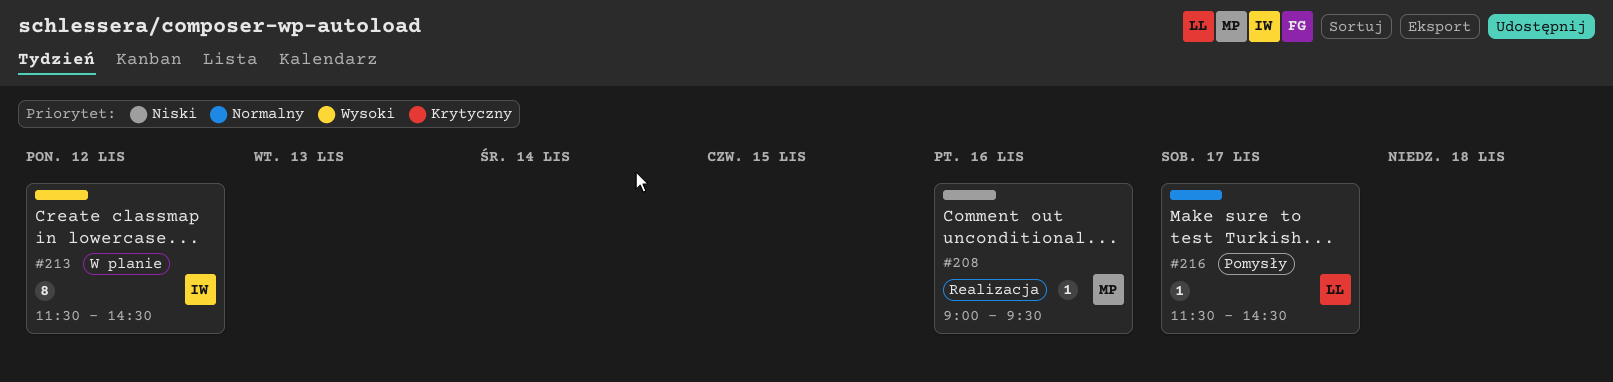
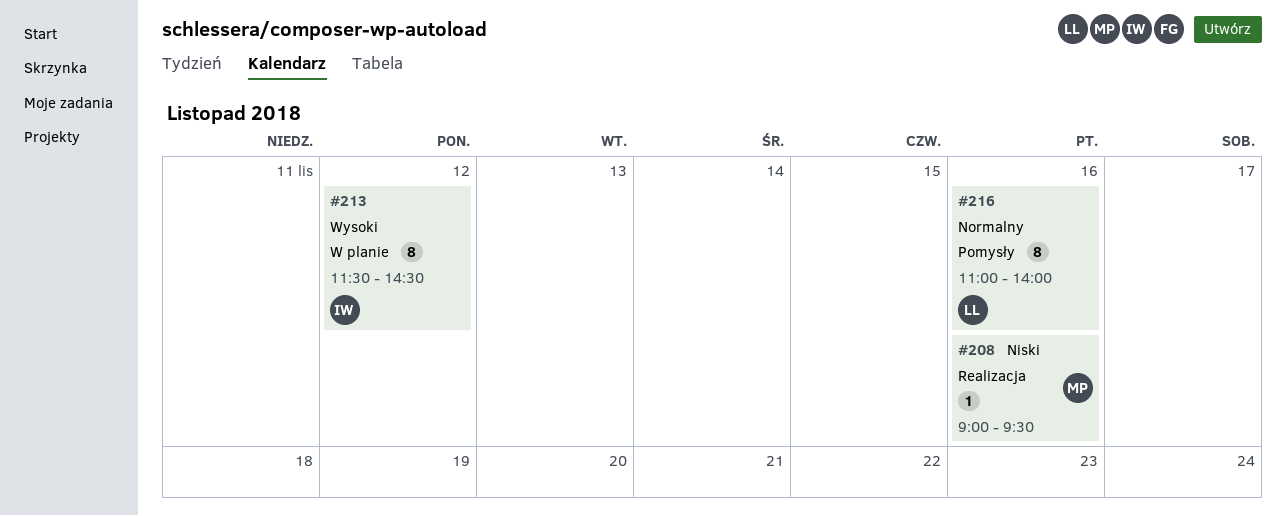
#216, estimate: 1 -> 8
#216, day: Nov 17 -> Nov 16
#216, begins: 11:30 -> 11:00
#216, ends: 14:30 -> 14:00

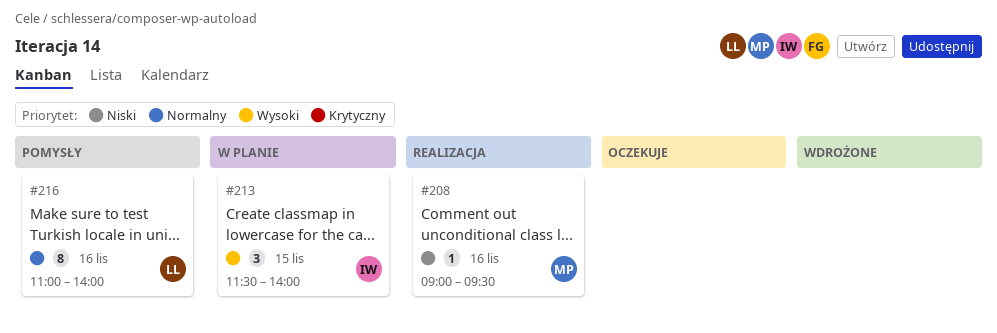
#213, estimate: 8 -> 3
#213, day: Nov 12 -> Nov 15
#213, ends: 14:30 -> 14:00

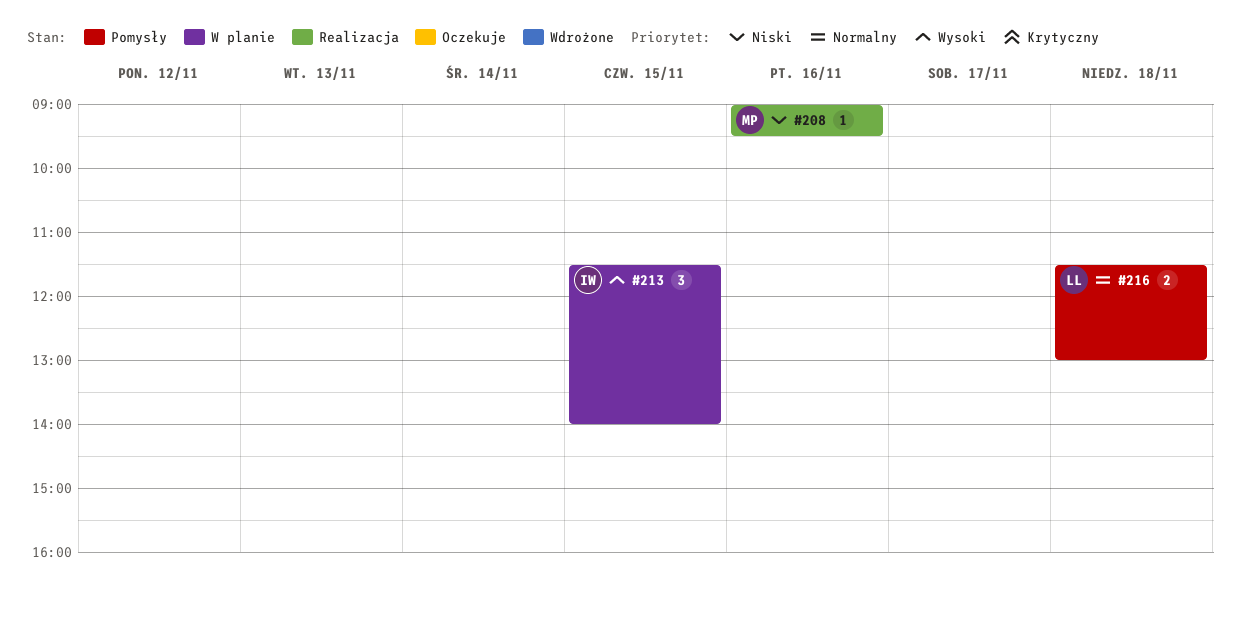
#216, estimate: 8 -> 2
#216, day: Nov 16 -> Nov 18
#216, begins: 11:00 -> 11:30
#216, ends: 14:00 -> 13:00

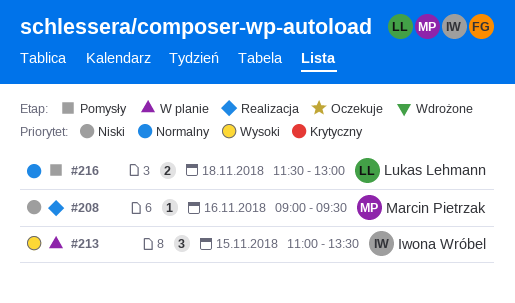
#213, begins: 11:30 -> 11:00
#213, ends: 14:00 -> 13:30

